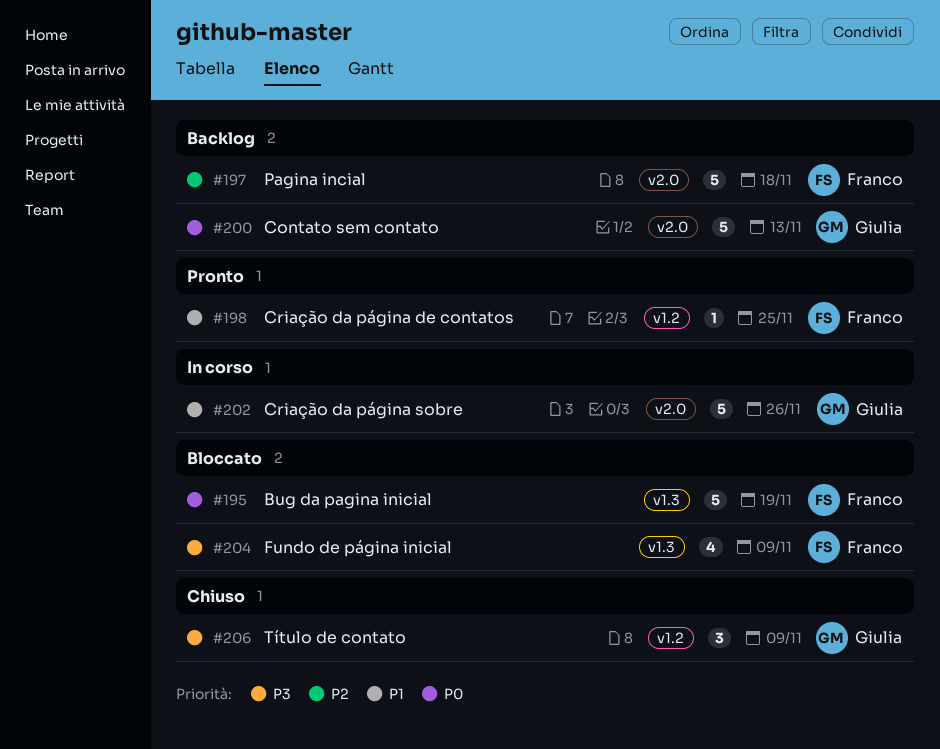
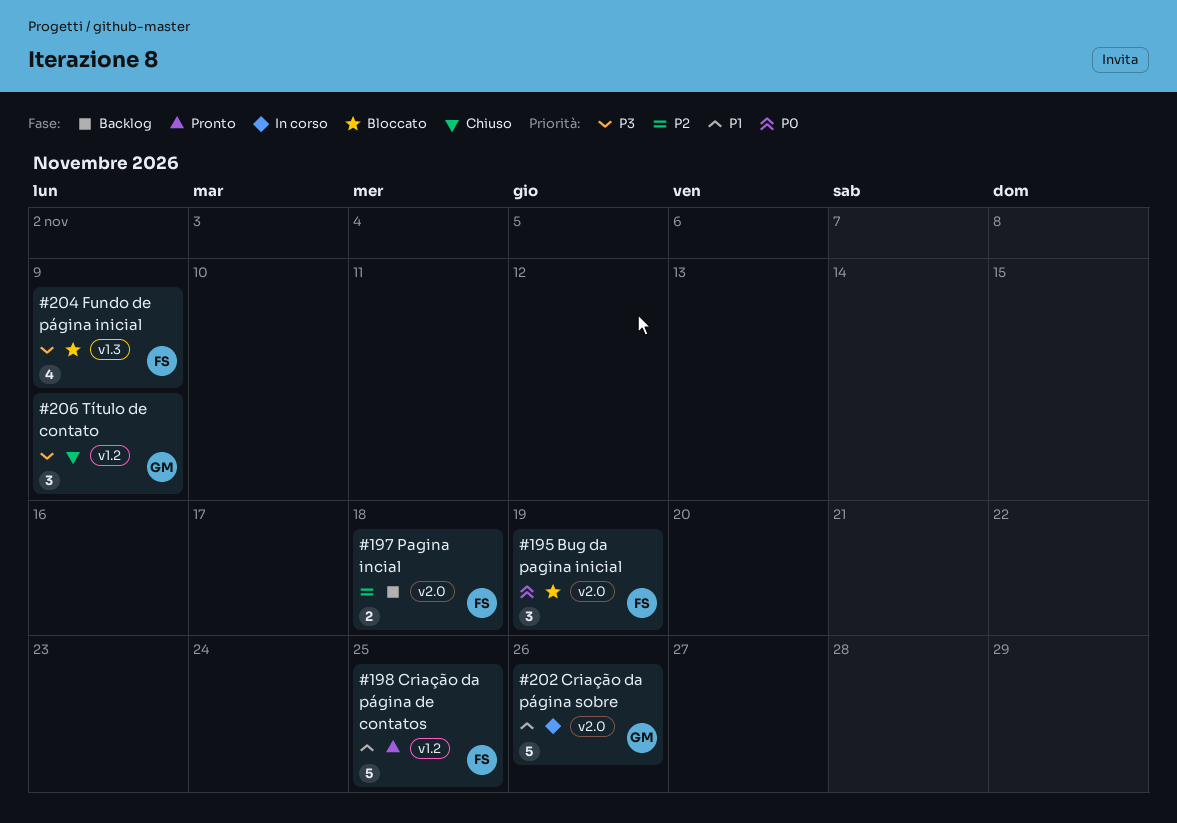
#195, label: v1.3 -> v2.0
#195, estimate: 5 -> 3
#197, estimate: 5 -> 2
#198, estimate: 1 -> 5
#200: present -> none

